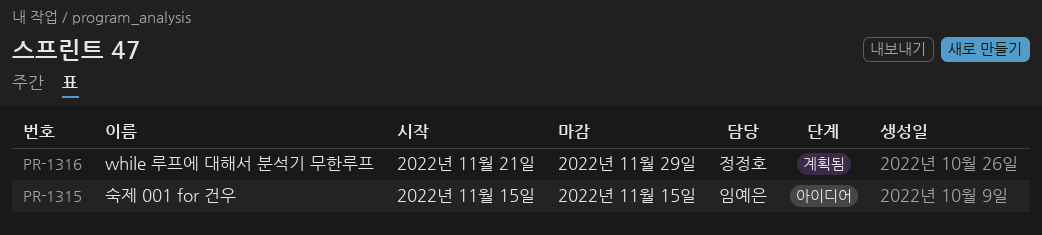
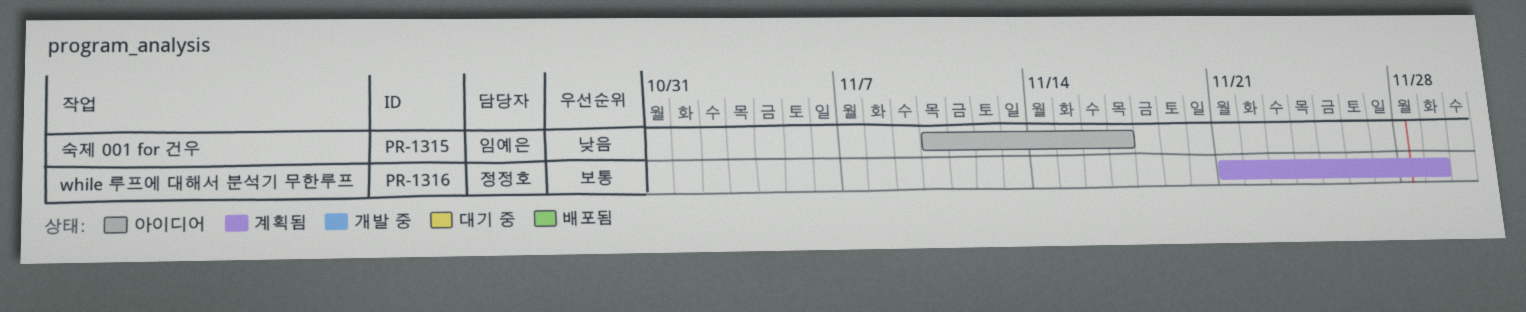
PR-1315, start: Nov 15 -> Nov 10
PR-1315, due: Nov 15 -> Nov 17

